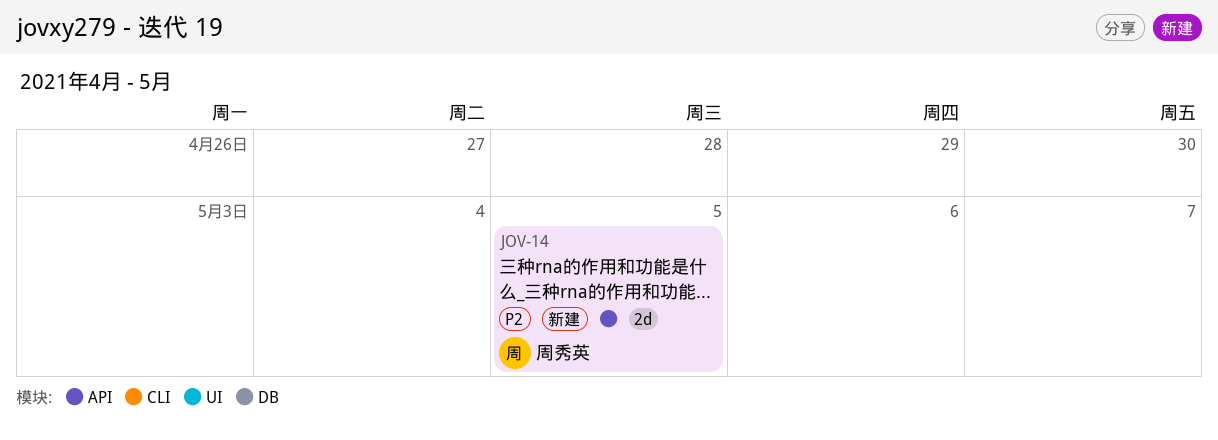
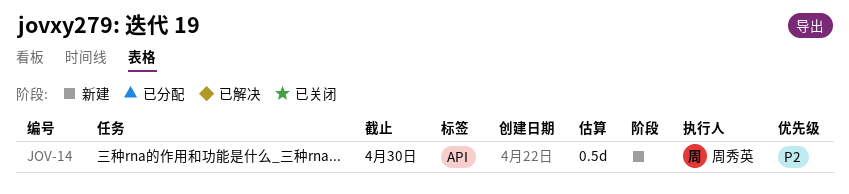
JOV-14, estimate: 2d -> 0.5d
JOV-14, due: May 5 -> Apr 30

